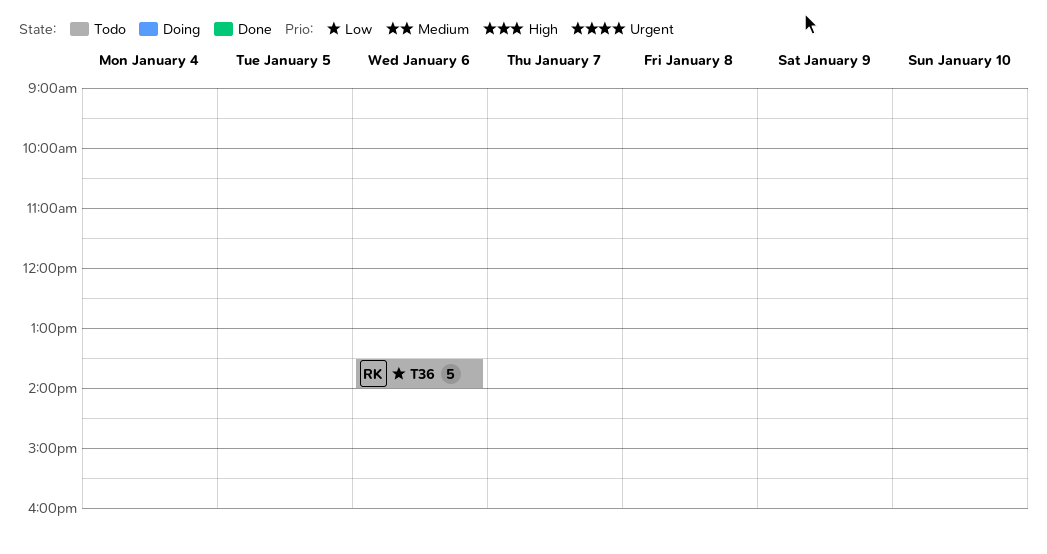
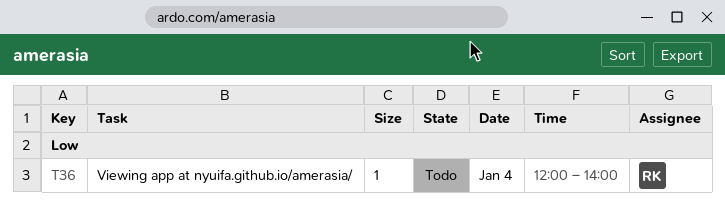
T36, estimate: 5 -> 1
T36, day: Jan 6 -> Jan 4
T36, begins: 13:30 -> 12:00

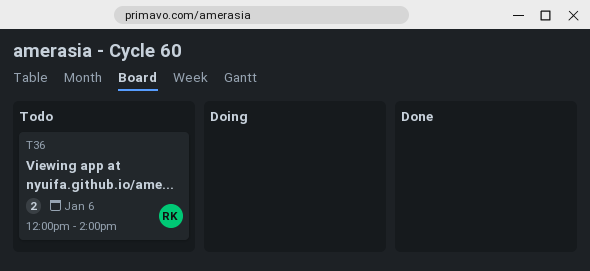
T36, estimate: 1 -> 2
T36, day: Jan 4 -> Jan 6

